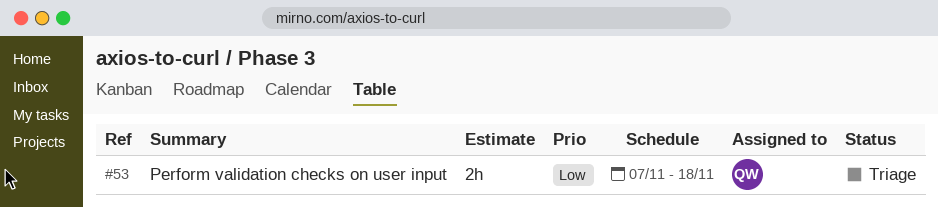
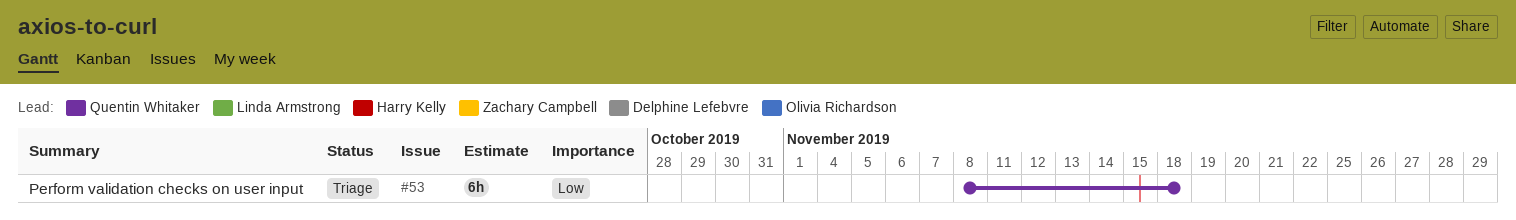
#53, estimate: 2h -> 6h
#53, start: Nov 7 -> Nov 8

